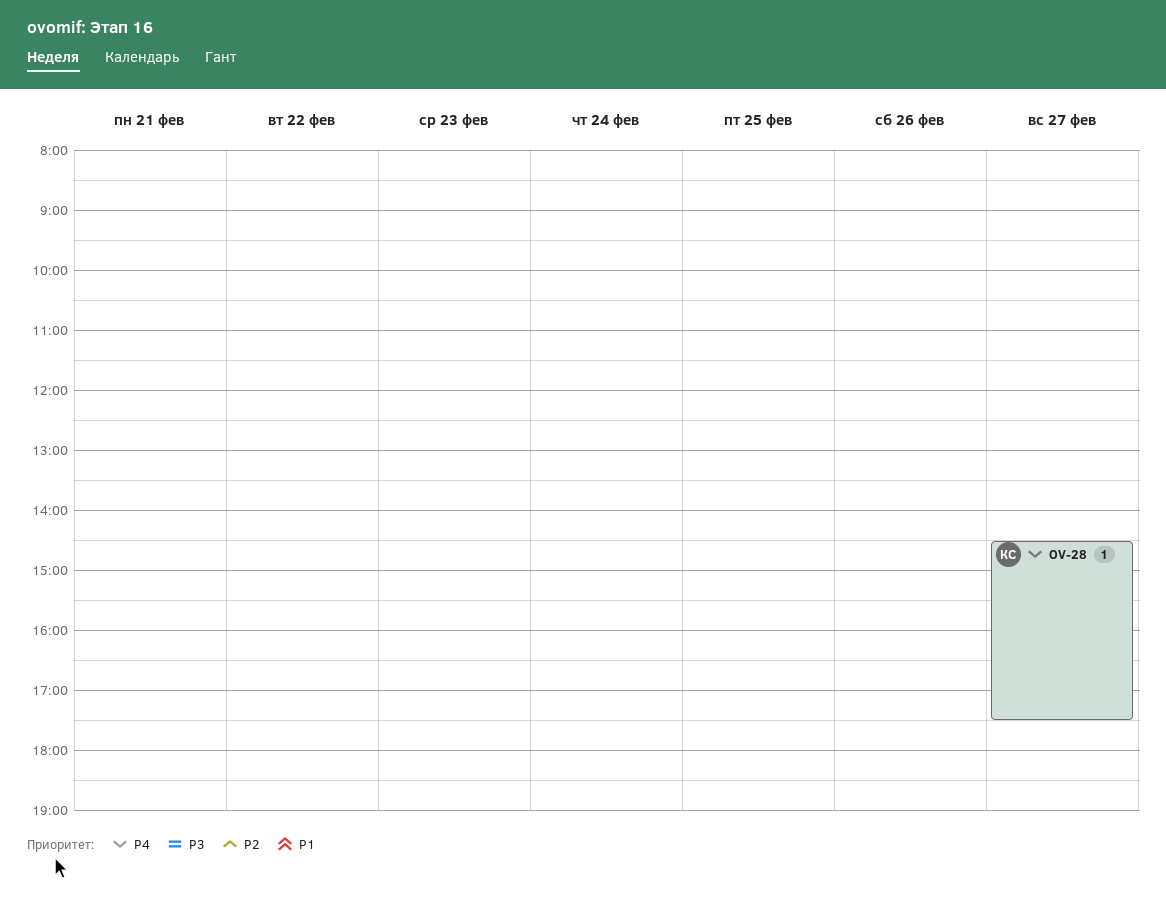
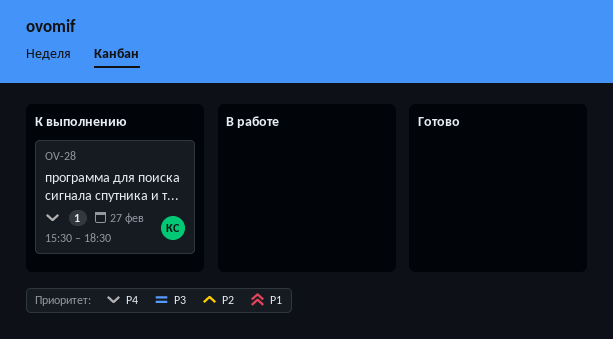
OV-28, begins: 14:30 -> 15:30
OV-28, ends: 17:30 -> 18:30

